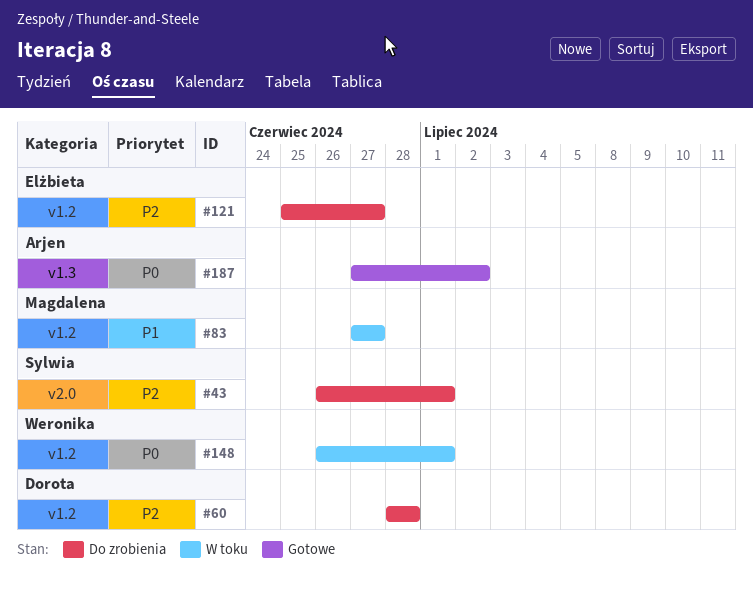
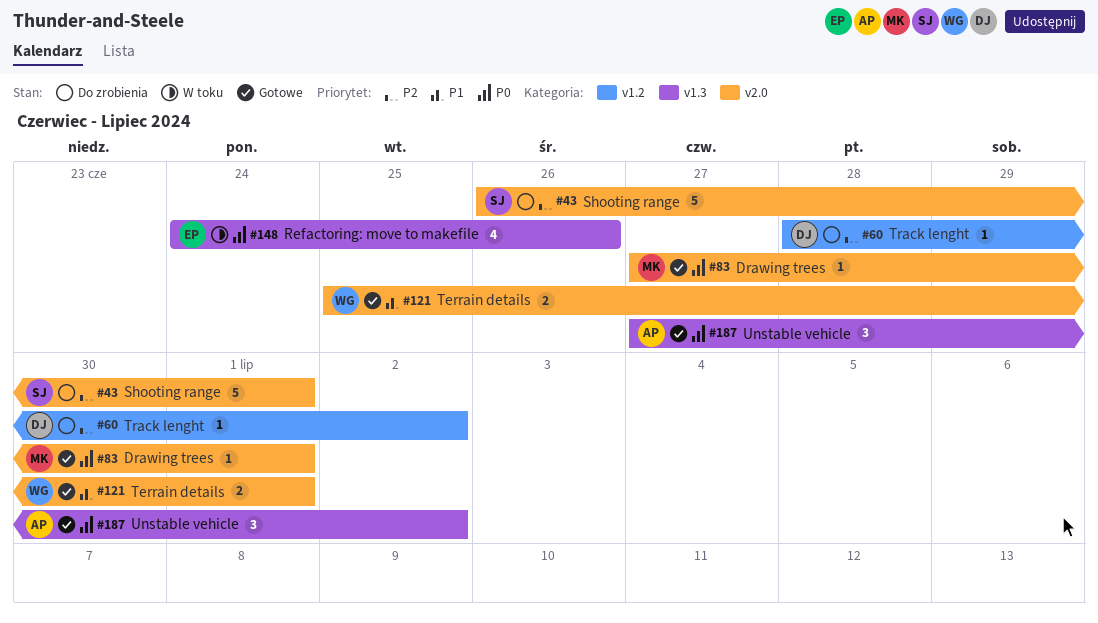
#60, due: Jun 28 -> Jul 2
#83, status: W toku -> Gotowe
#83, priority: P1 -> P0
#83, label: v1.2 -> v2.0
#83, due: Jun 27 -> Jul 1
#121, status: Do zrobienia -> Gotowe
#121, owner: Elżbieta -> Weronika
#121, priority: P2 -> P1
#121, label: v1.2 -> v2.0
#121, due: Jun 27 -> Jul 1
#148, owner: Weronika -> Elżbieta
#148, label: v1.2 -> v1.3
#148, start: Jun 26 -> Jun 24
#148, due: Jul 1 -> Jun 26

